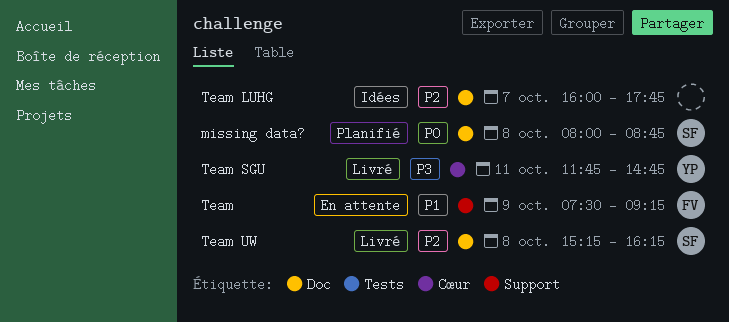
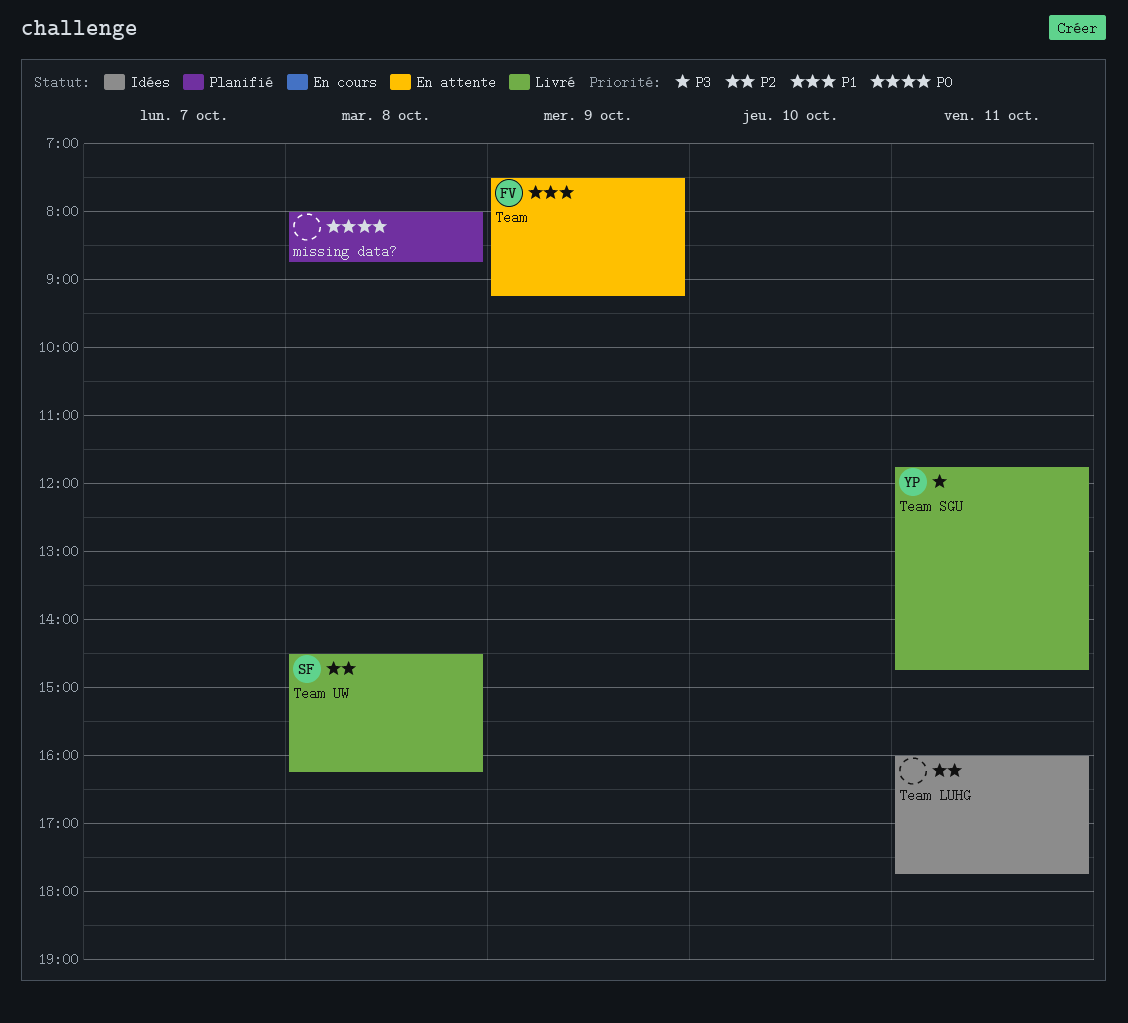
missing data?, owner: SF -> none
Team LUHG, day: Oct 7 -> Oct 11
Team UW, begins: 15:15 -> 14:30

